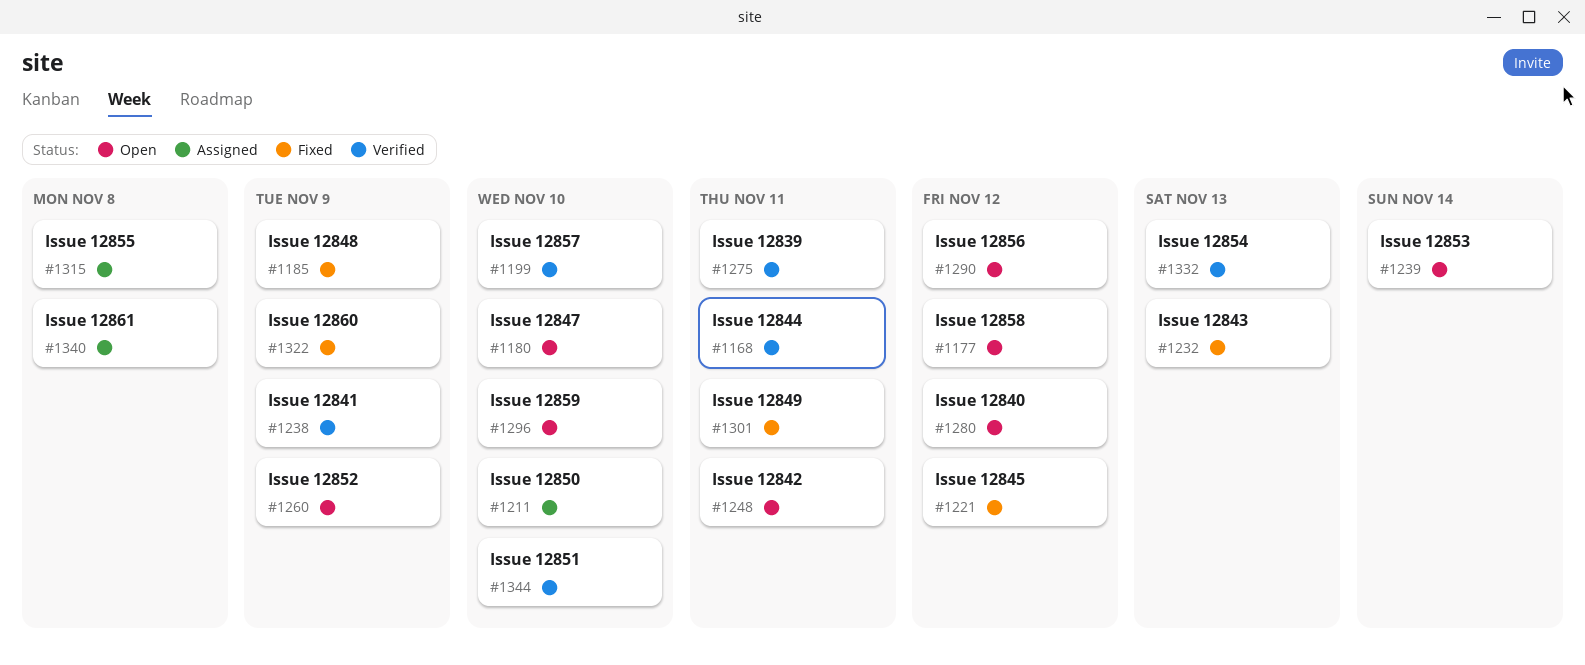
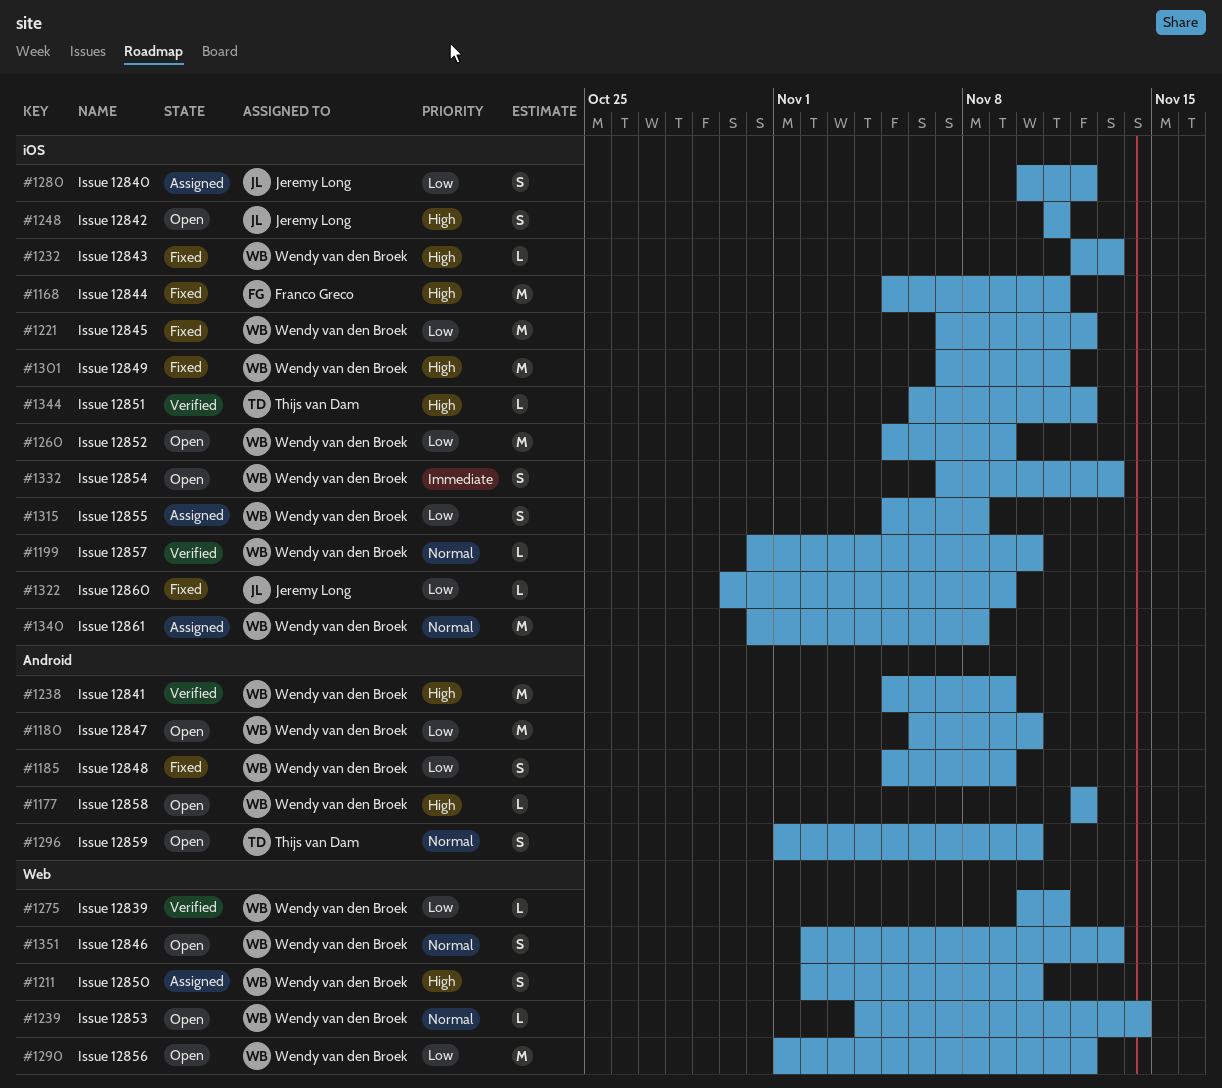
#1168, status: Verified -> Fixed
#1280, status: Open -> Assigned
#1332, status: Verified -> Open
#1344, due: Nov 10 -> Nov 12
#1351: none -> present

